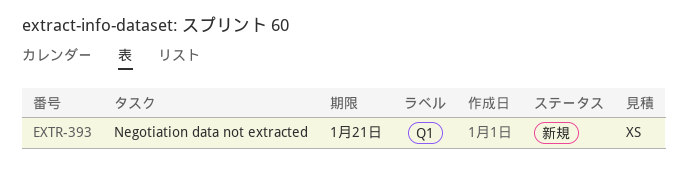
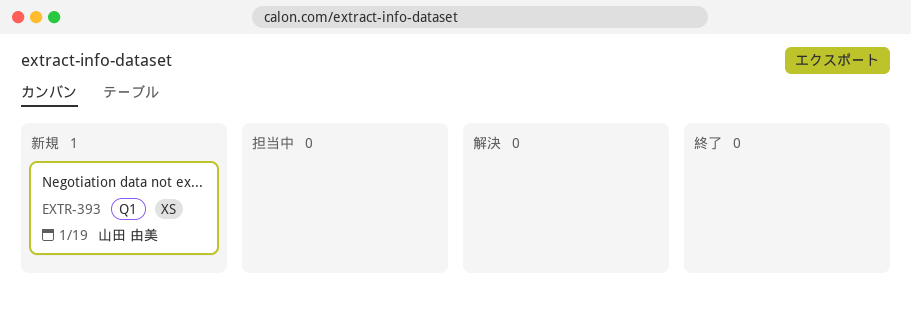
EXTR-393, due: Jan 21 -> Jan 19

